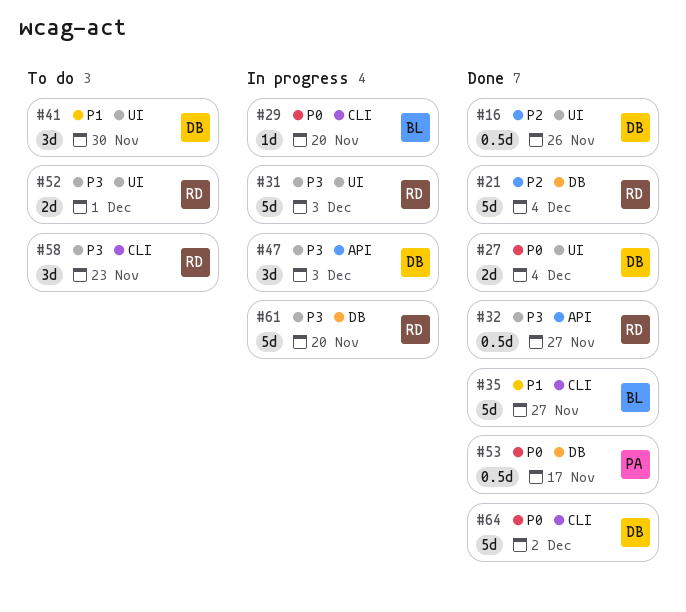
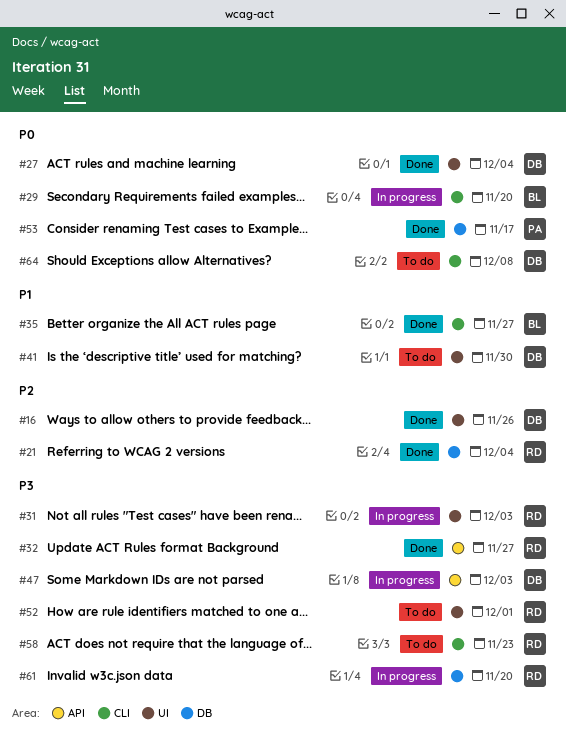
#64, status: Done -> To do
#64, due: Dec 2 -> Dec 8

